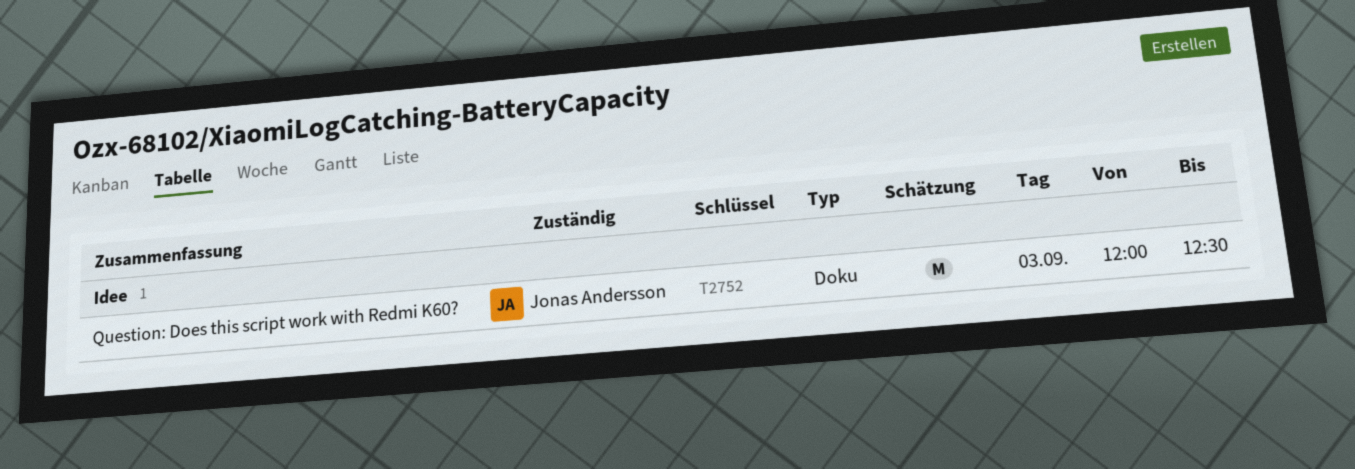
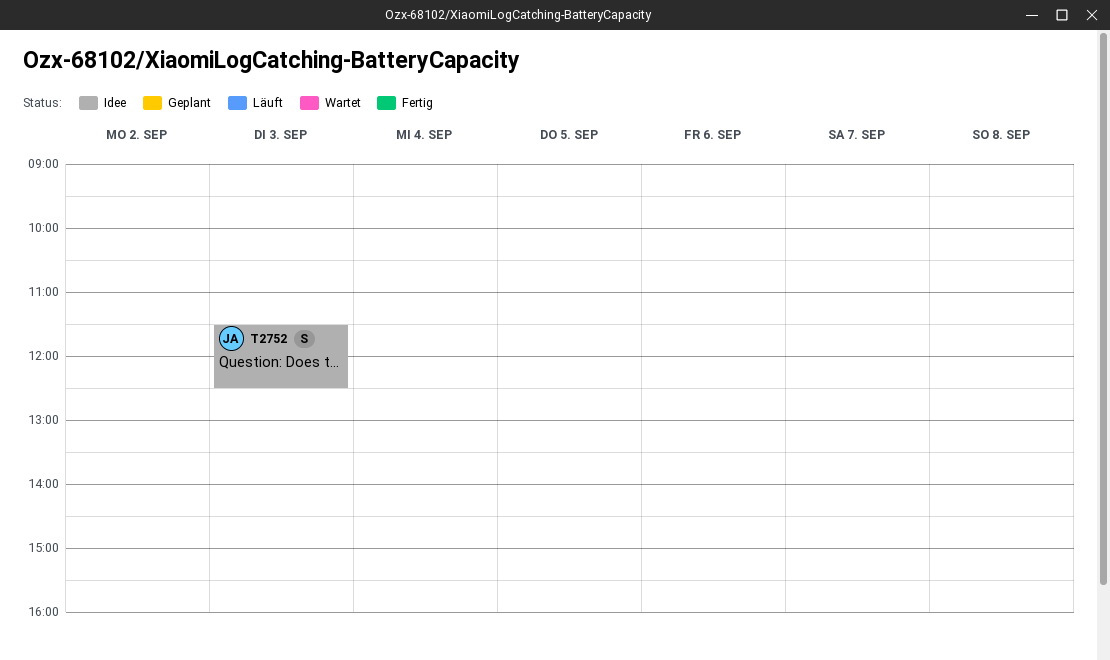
T2752, estimate: M -> S
T2752, begins: 12:00 -> 11:30

